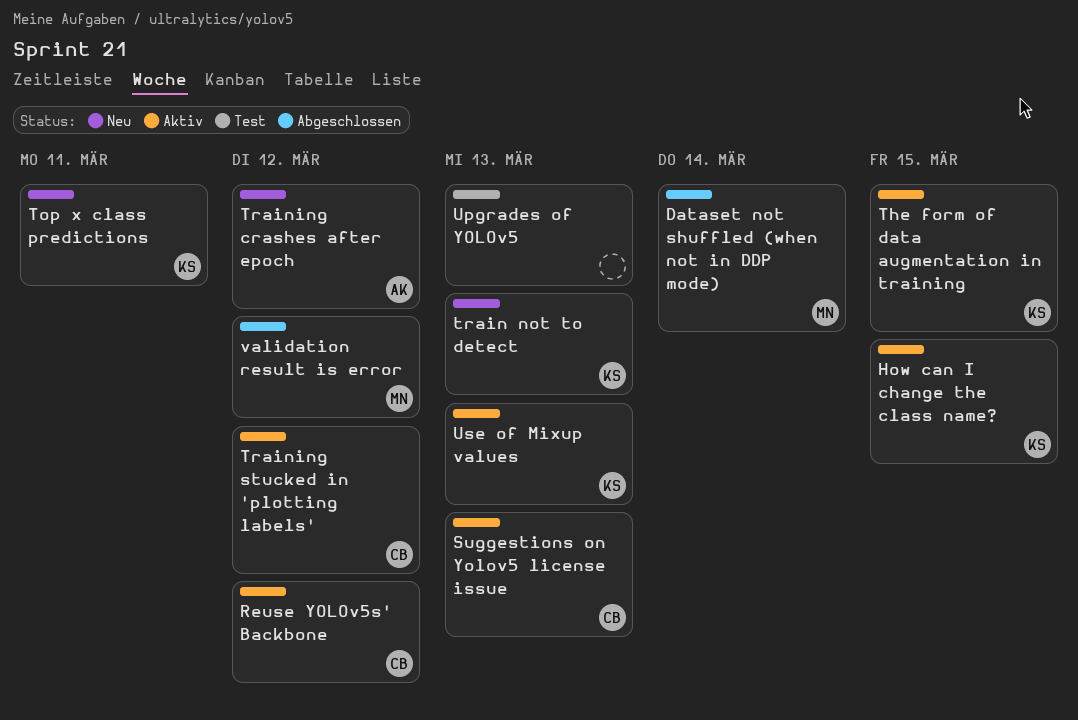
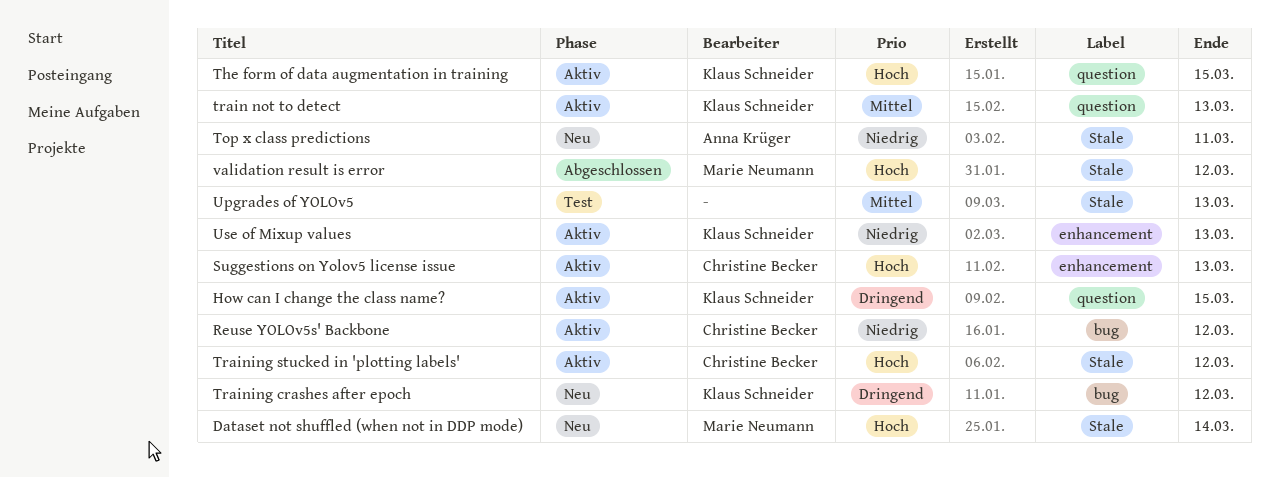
Dataset not shuffled (when not in DDP mode), status: Abgeschlossen -> Neu
Top x class predictions, owner: Klaus Schneider -> Anna Krüger
train not to detect, status: Neu -> Aktiv
Training crashes after epoch, owner: Anna Krüger -> Klaus Schneider

